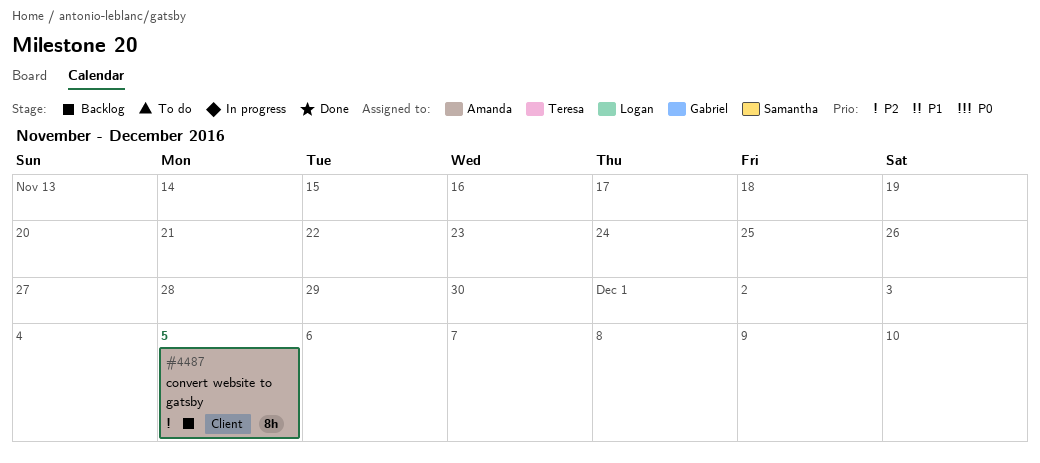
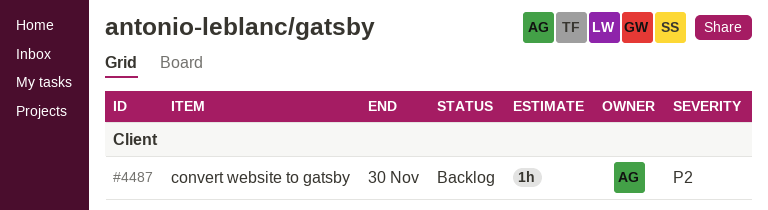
#4487, estimate: 8h -> 1h
#4487, due: Dec 5 -> Nov 30

